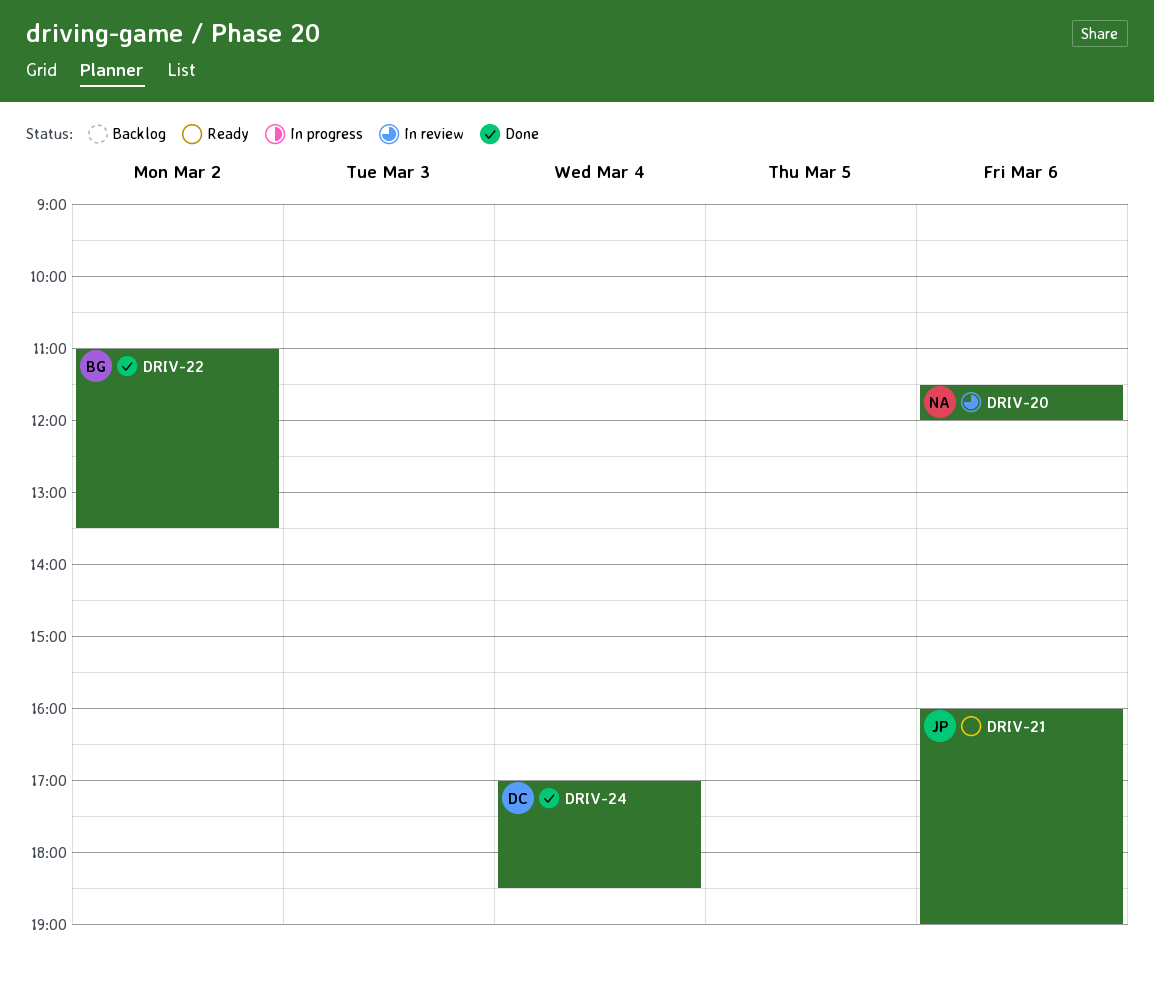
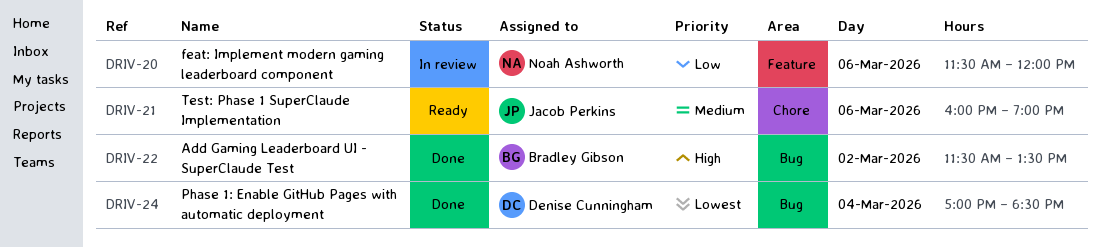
DRIV-22, begins: 11:00 -> 11:30

